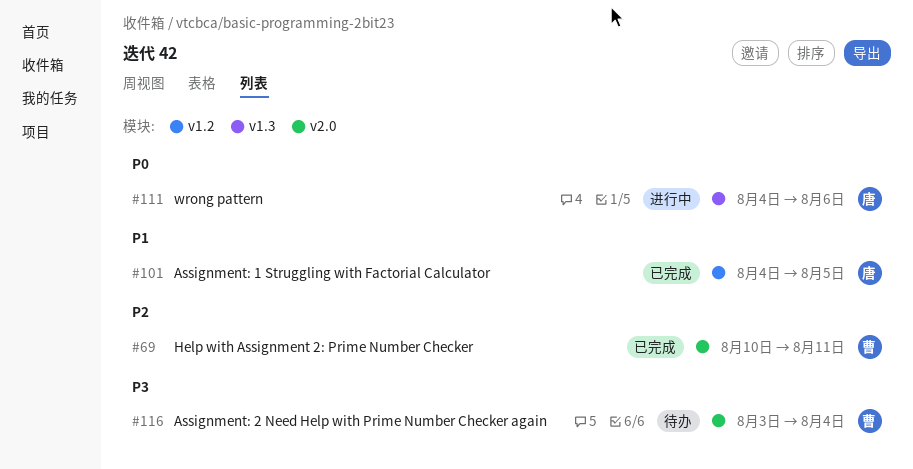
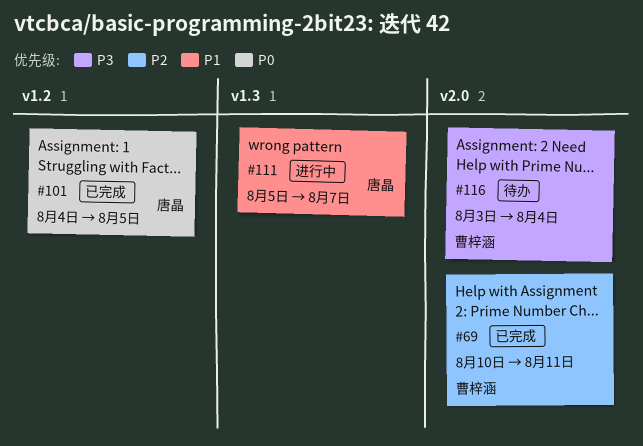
#101, priority: P1 -> P0
#111, priority: P0 -> P1
#111, start: Aug 4 -> Aug 5
#111, due: Aug 6 -> Aug 7

